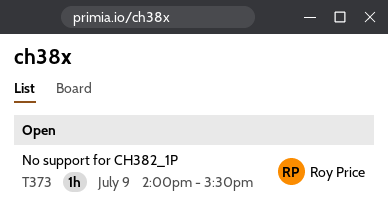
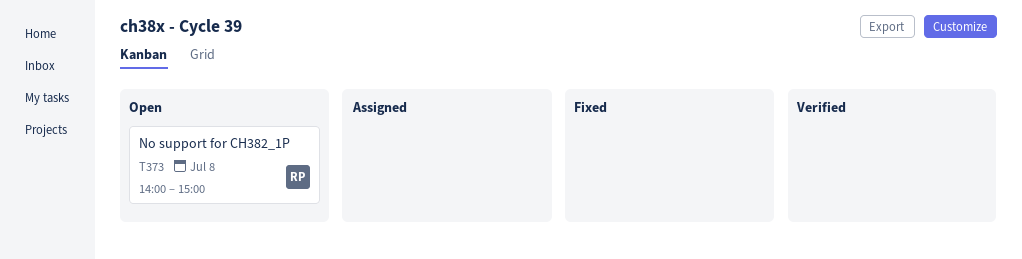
T373, day: Jul 9 -> Jul 8
T373, ends: 15:30 -> 15:00

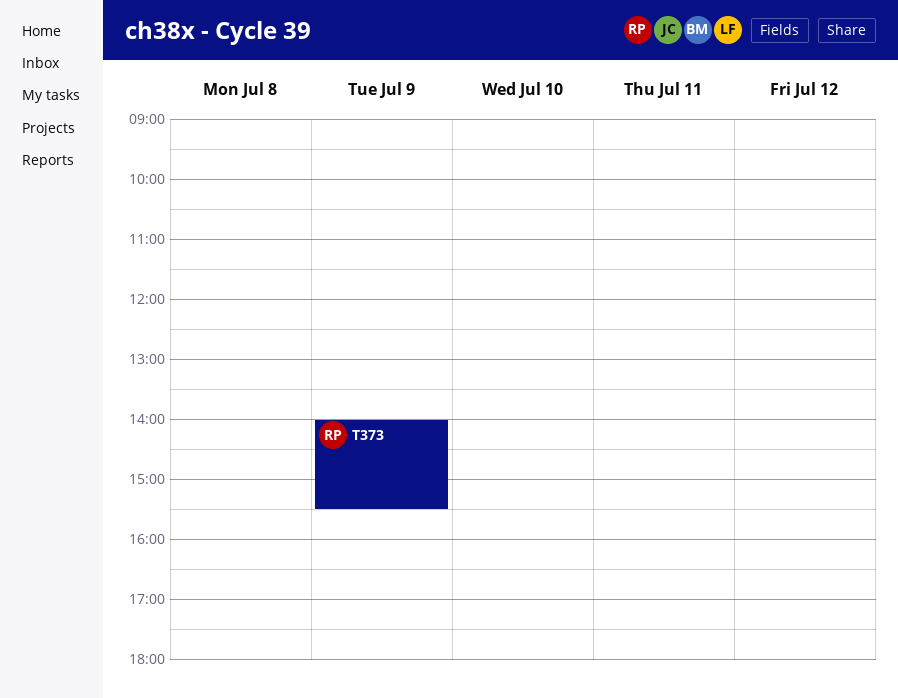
T373, day: Jul 8 -> Jul 9
T373, ends: 15:00 -> 15:30

